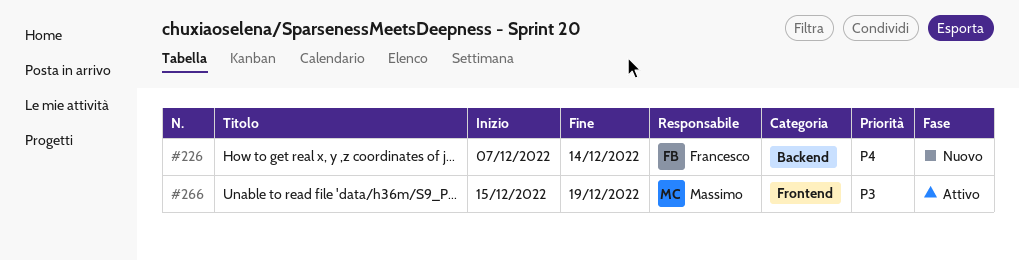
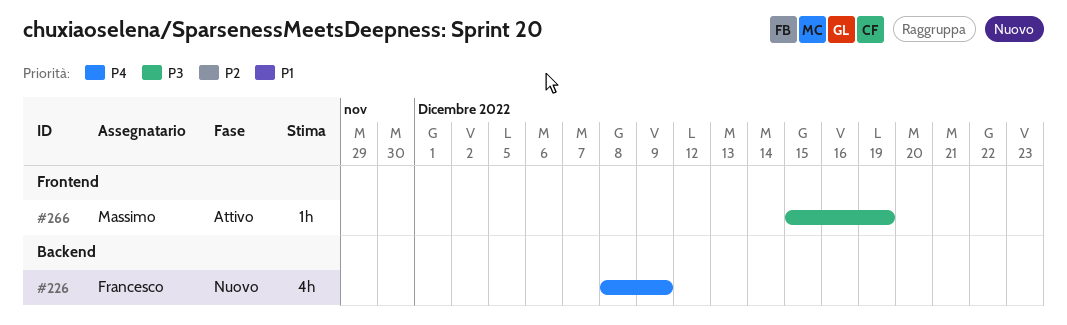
#226, start: Dec 7 -> Dec 8
#226, due: Dec 14 -> Dec 9

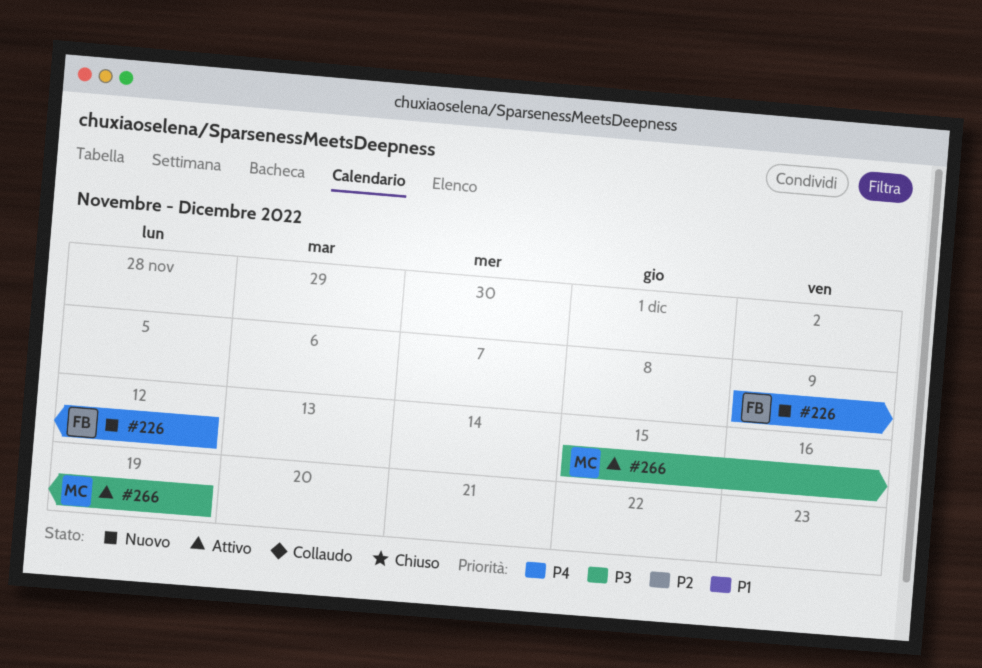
#226, start: Dec 8 -> Dec 9
#226, due: Dec 9 -> Dec 12

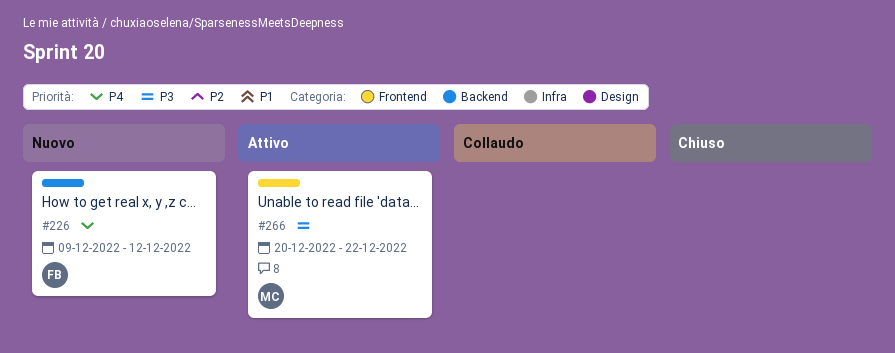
#266, start: Dec 15 -> Dec 20
#266, due: Dec 19 -> Dec 22

